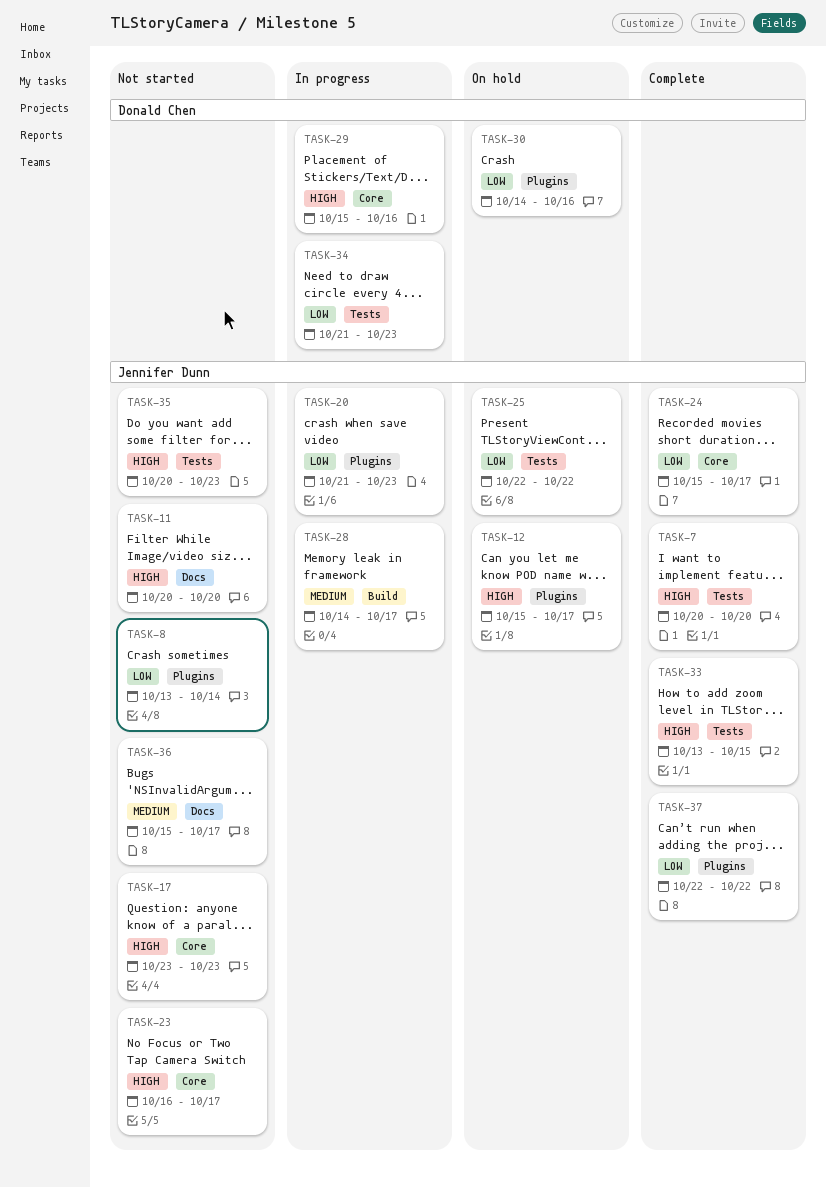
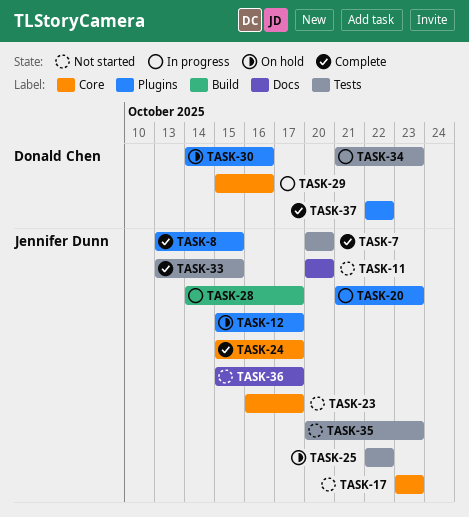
TASK-8, status: Not started -> Complete
TASK-8, due: Oct 14 -> Oct 15
TASK-37, owner: Jennifer Dunn -> Donald Chen

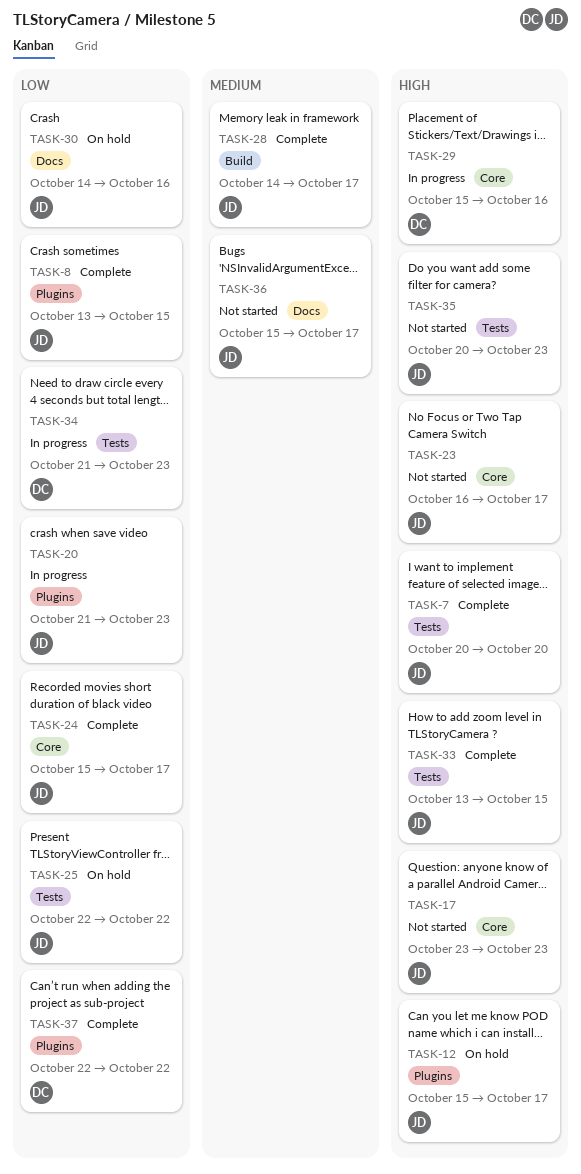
TASK-11: present -> none
TASK-28, status: In progress -> Complete
TASK-30, owner: Donald Chen -> Jennifer Dunn
TASK-30, label: Plugins -> Docs

